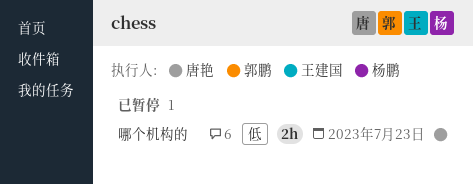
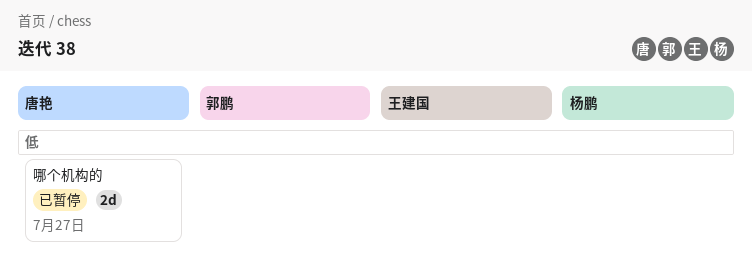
哪个机构的, estimate: 2h -> 2d
哪个机构的, due: Jul 23 -> Jul 27

